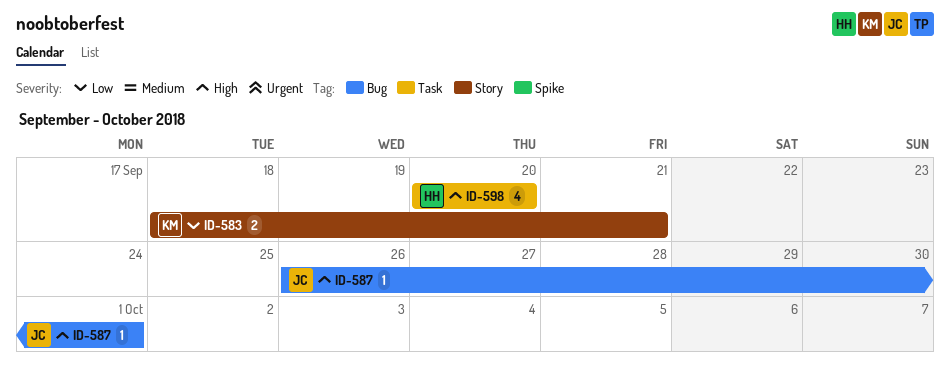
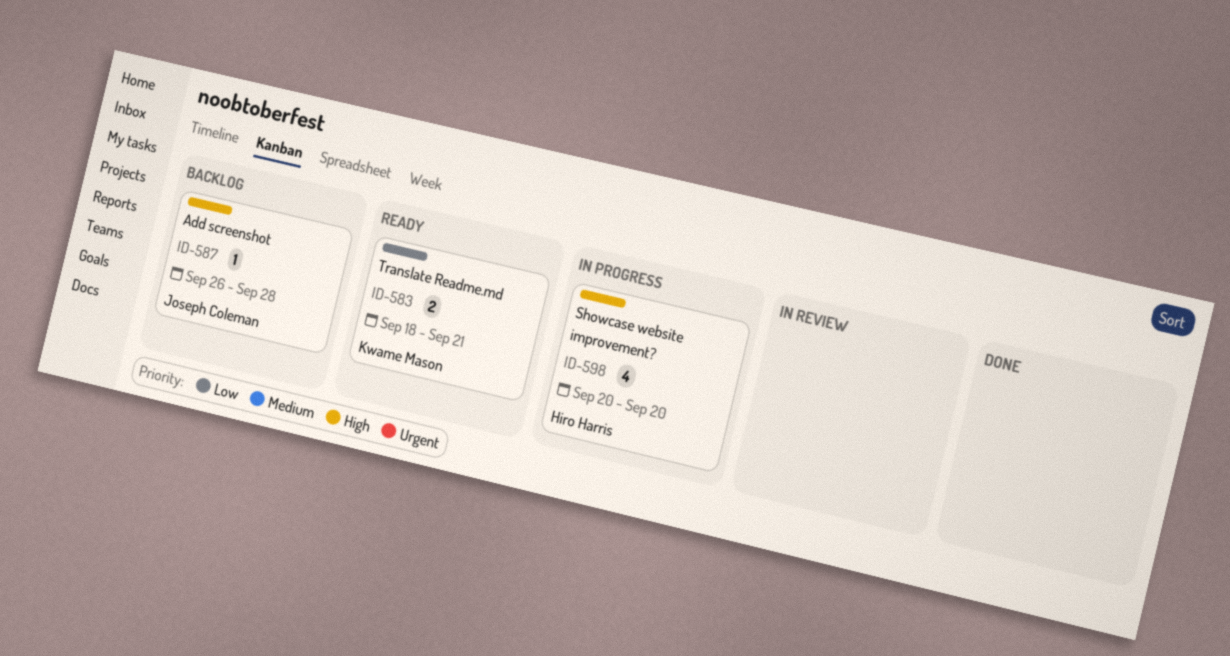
ID-587, due: Oct 1 -> Sep 28

